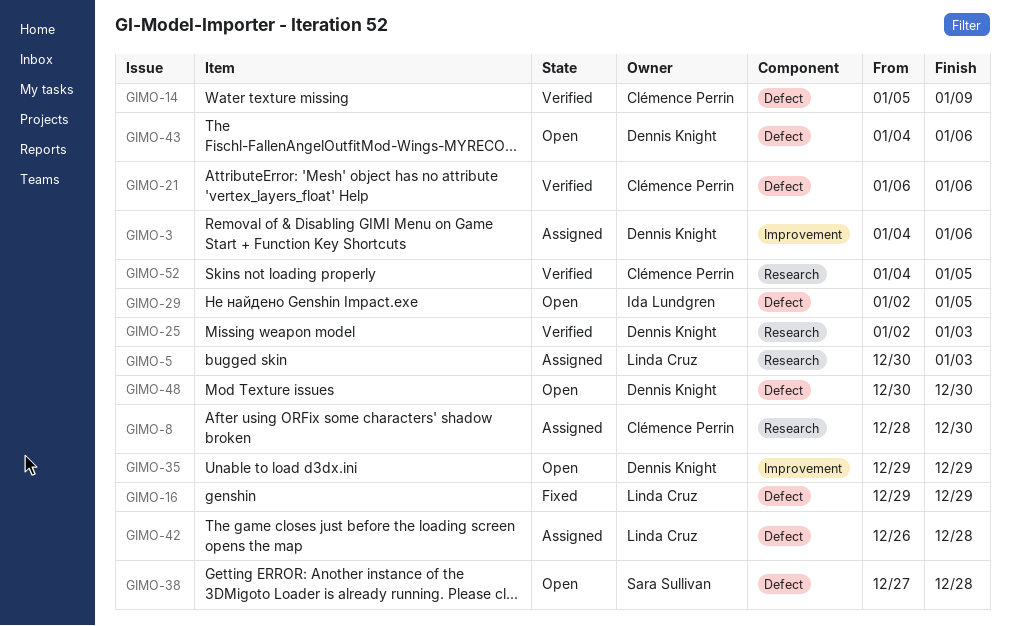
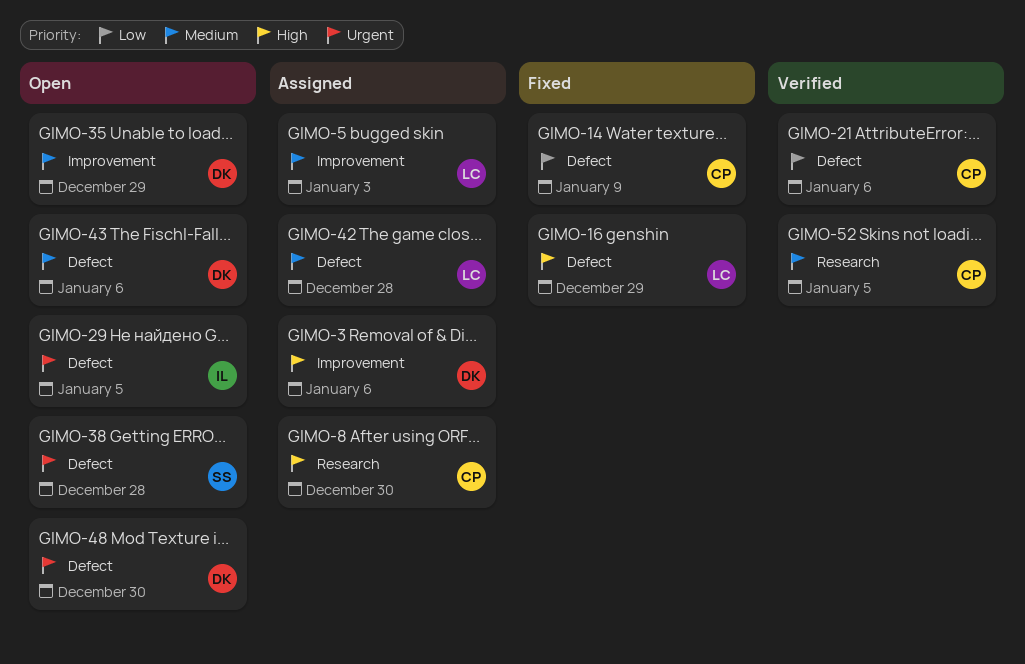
GIMO-5, label: Research -> Improvement
GIMO-14, status: Verified -> Fixed
GIMO-25: present -> none

